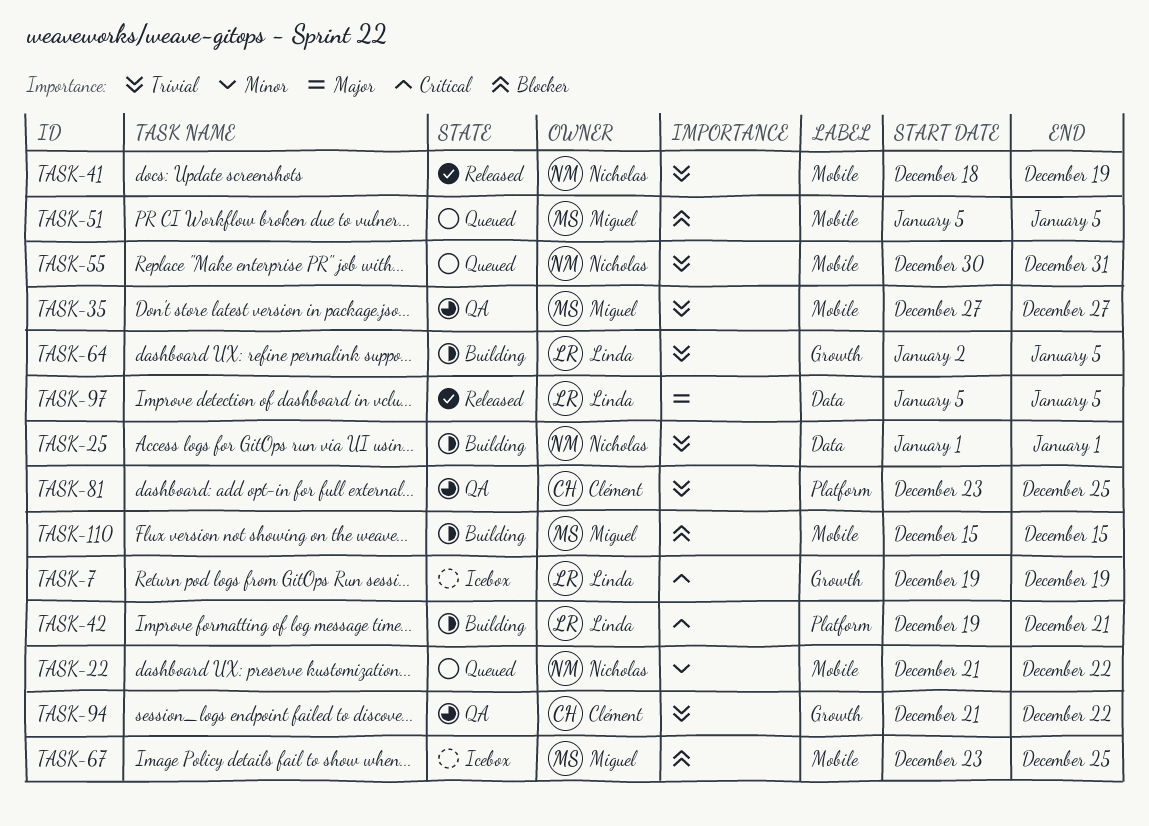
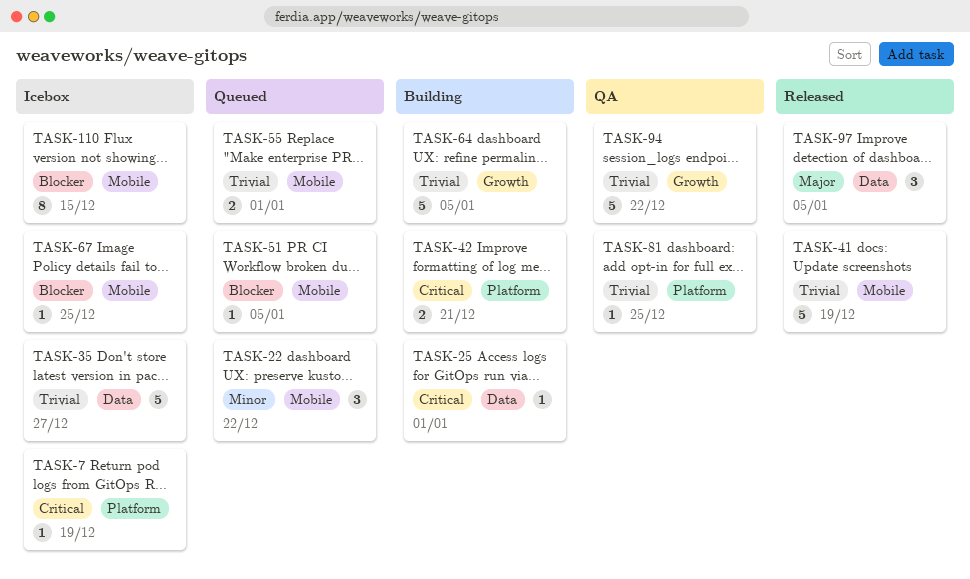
TASK-7, label: Growth -> Platform
TASK-25, priority: Trivial -> Critical
TASK-35, status: QA -> Icebox
TASK-35, label: Mobile -> Data
TASK-55, due: Dec 31 -> Jan 1
TASK-110, status: Building -> Icebox

